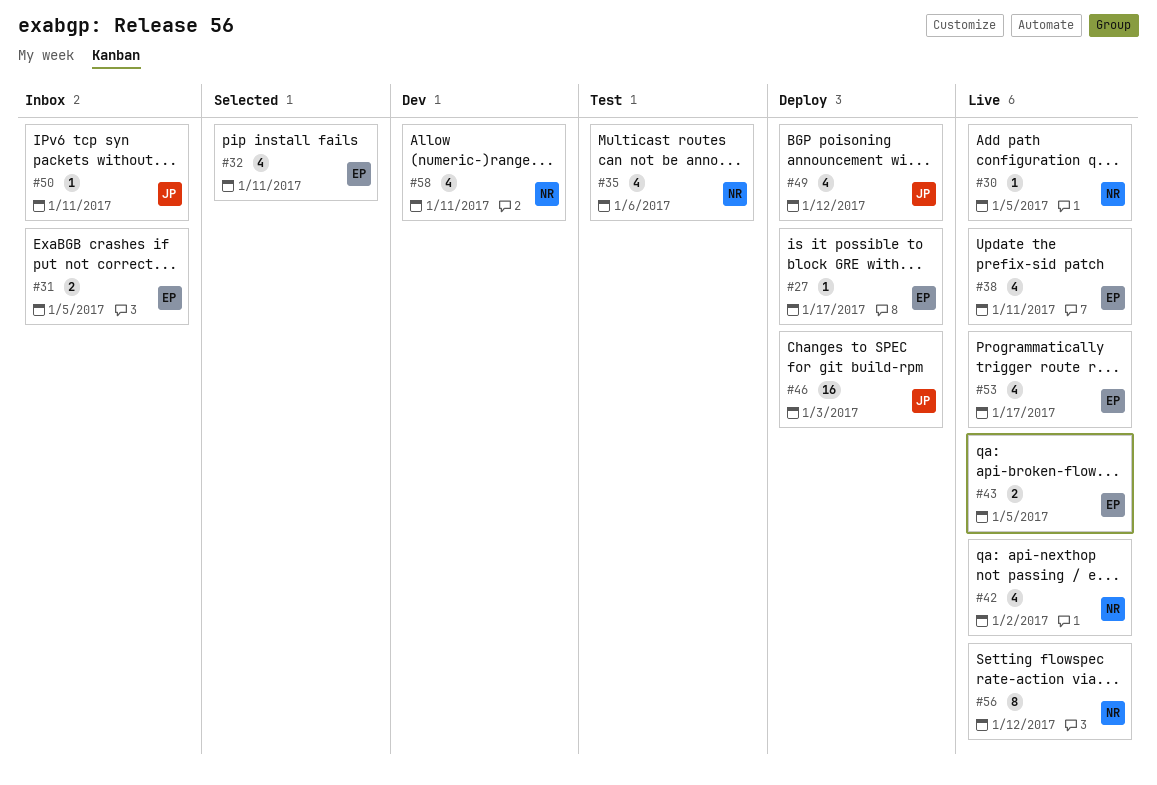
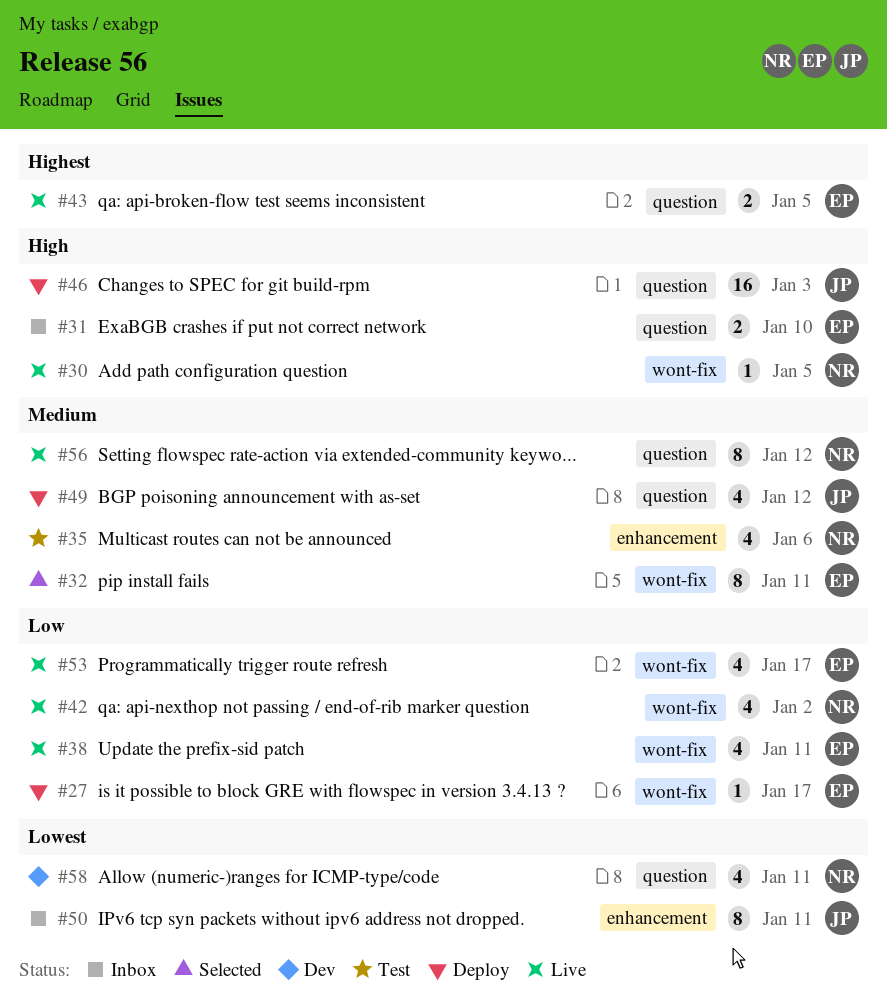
#31, due: Jan 5 -> Jan 10
#32, estimate: 4 -> 8
#50, estimate: 1 -> 8

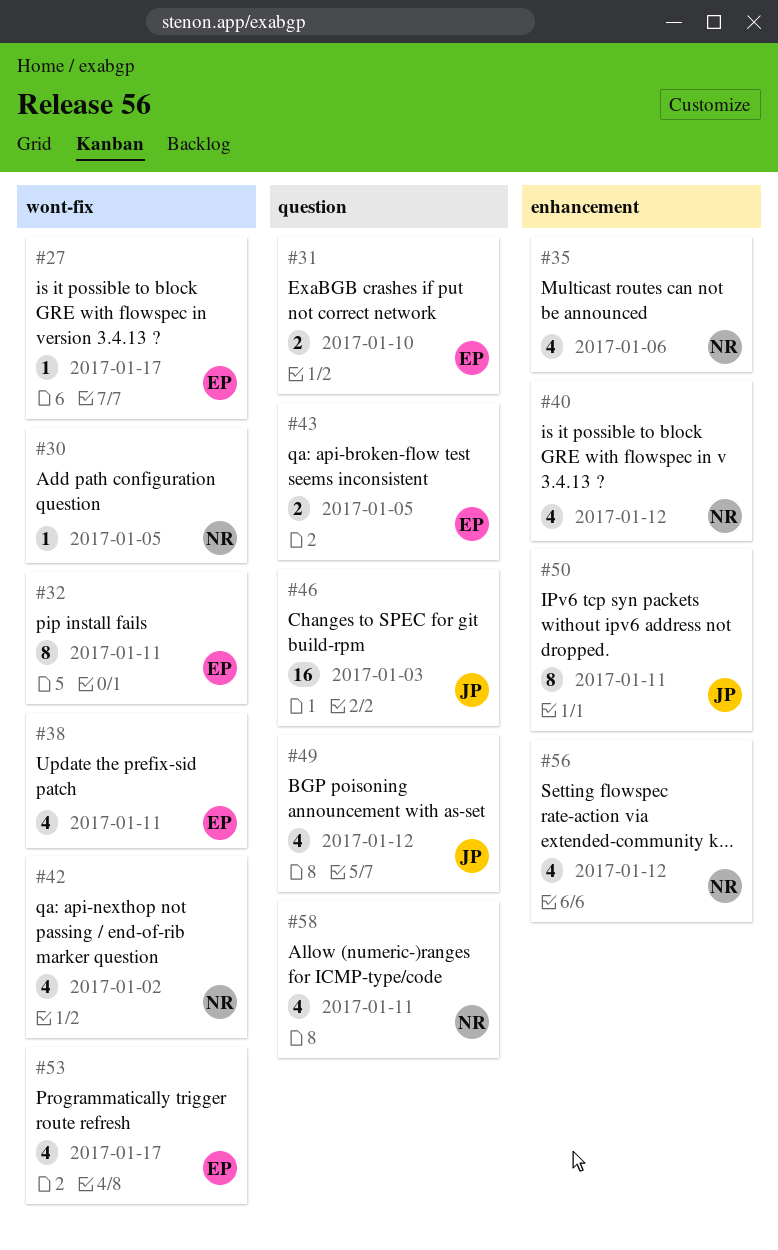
#40: none -> present
#56, label: question -> enhancement
#56, estimate: 8 -> 4

